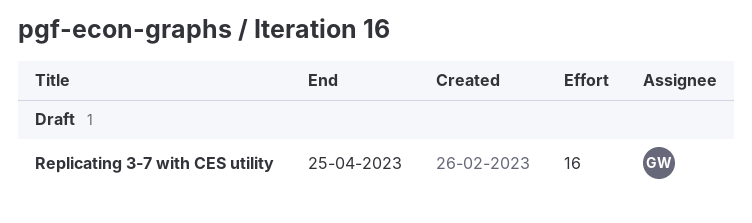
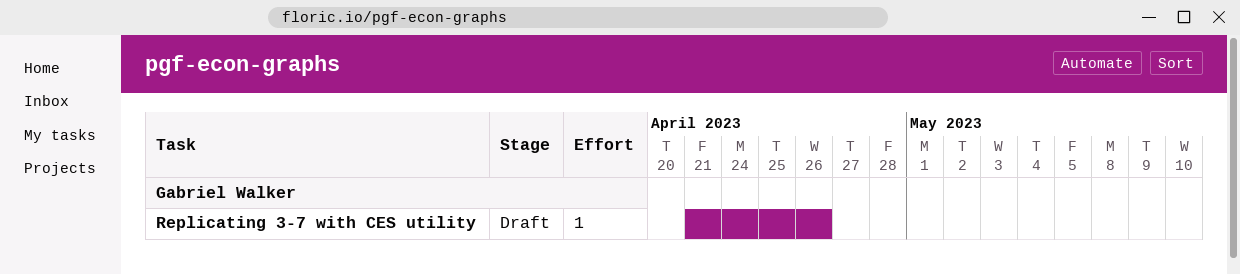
Replicating 3-7 with CES utility, estimate: 16 -> 1
Replicating 3-7 with CES utility, due: Apr 25 -> Apr 26

